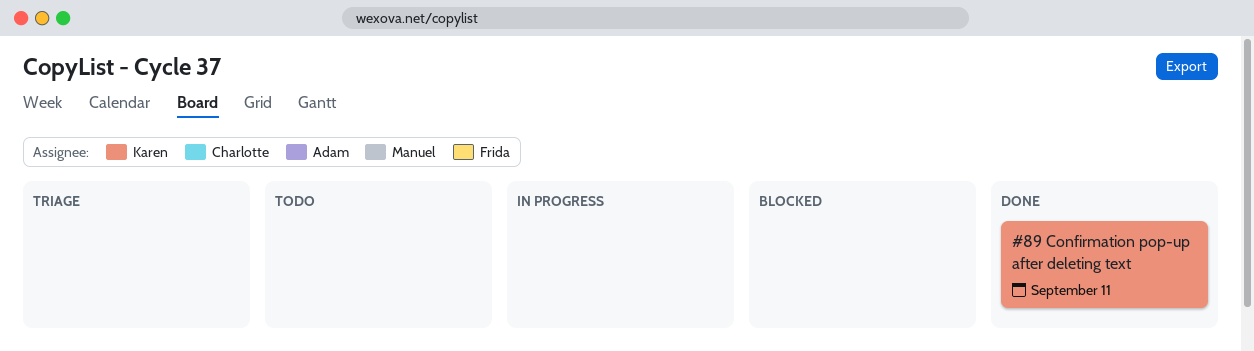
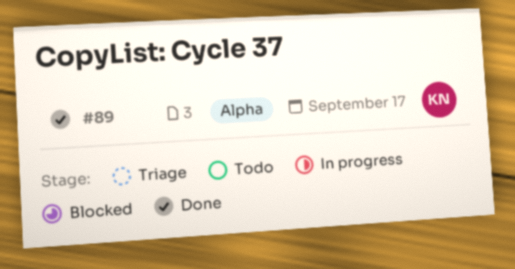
#89, due: Sep 11 -> Sep 17

